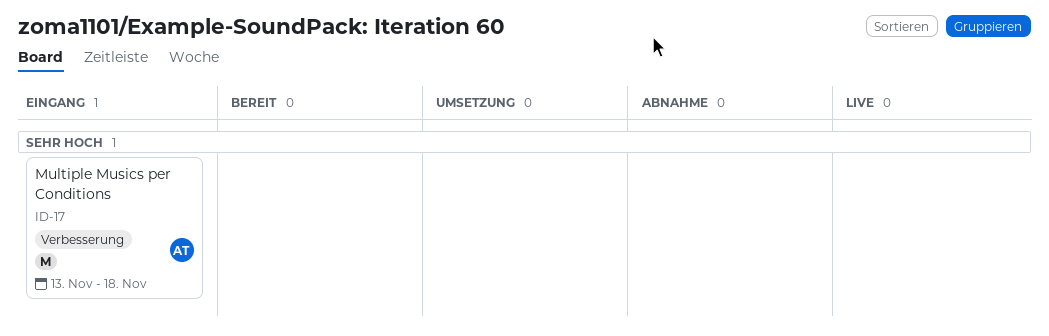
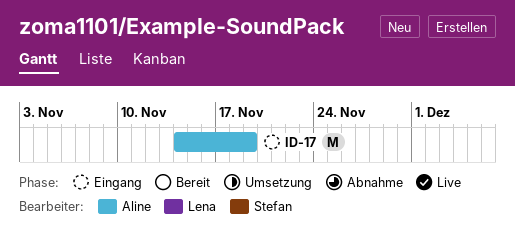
ID-17, start: Nov 13 -> Nov 14
ID-17, due: Nov 18 -> Nov 19

